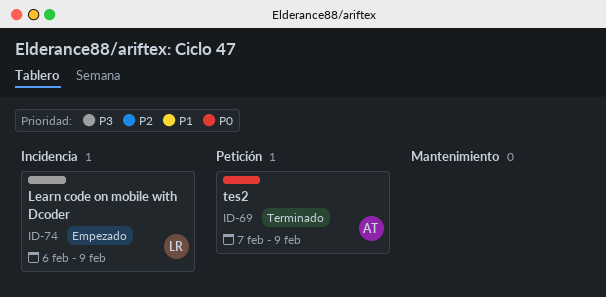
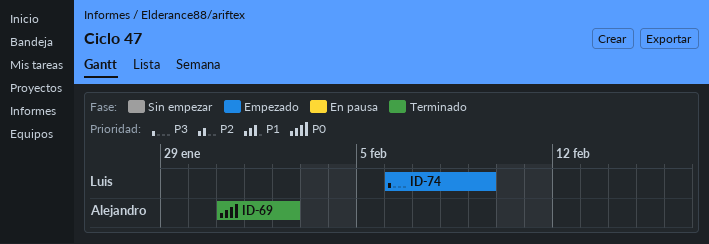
ID-69, start: Feb 7 -> Jan 31
ID-69, due: Feb 9 -> Feb 2

